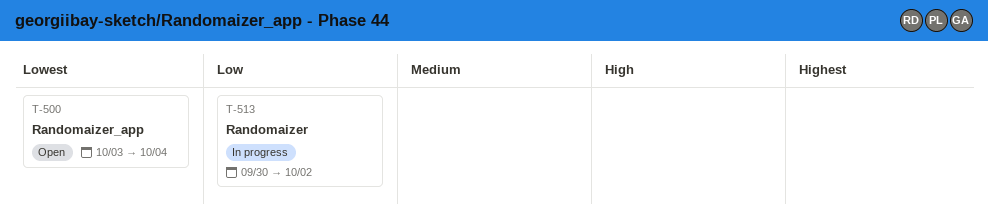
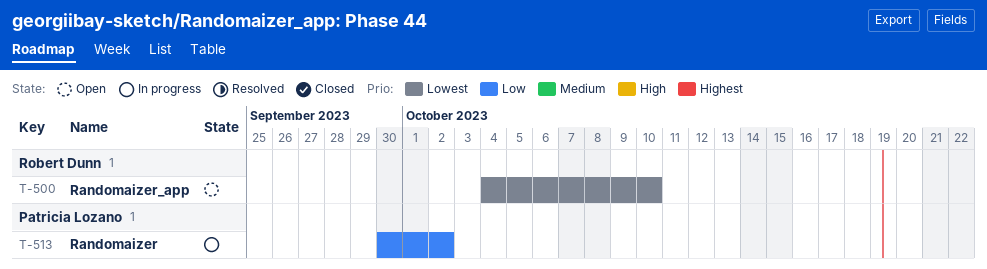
T-500, start: Oct 3 -> Oct 4
T-500, due: Oct 4 -> Oct 10

